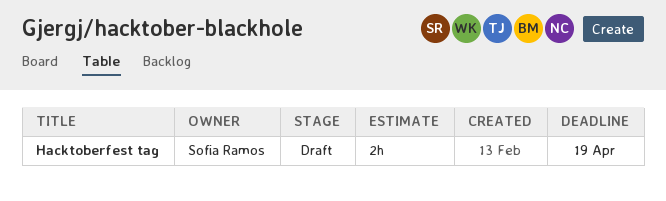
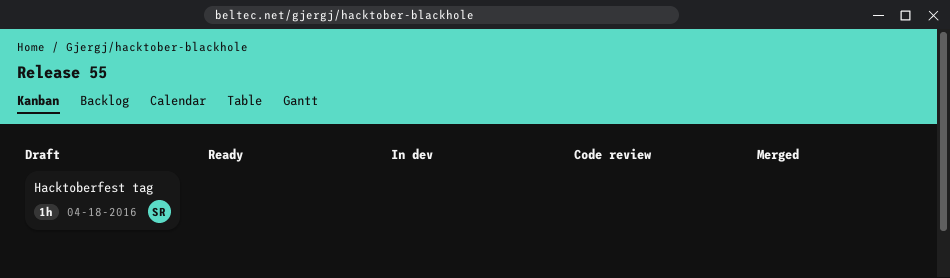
Hacktoberfest tag, estimate: 2h -> 1h
Hacktoberfest tag, due: Apr 19 -> Apr 18

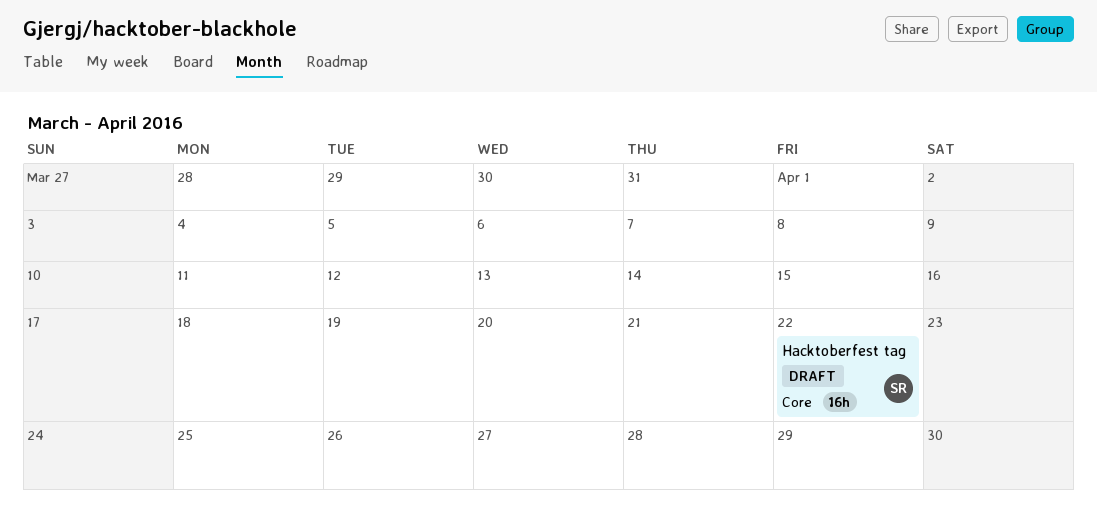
Hacktoberfest tag, estimate: 1h -> 16h
Hacktoberfest tag, due: Apr 18 -> Apr 22

